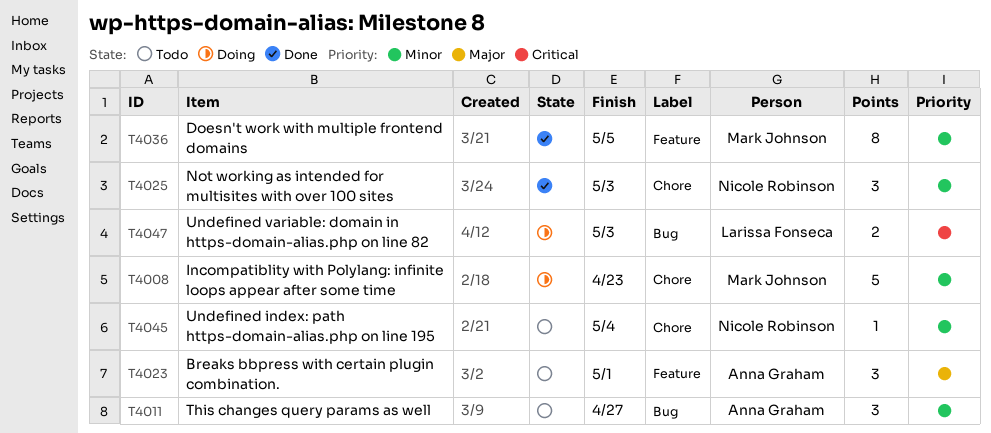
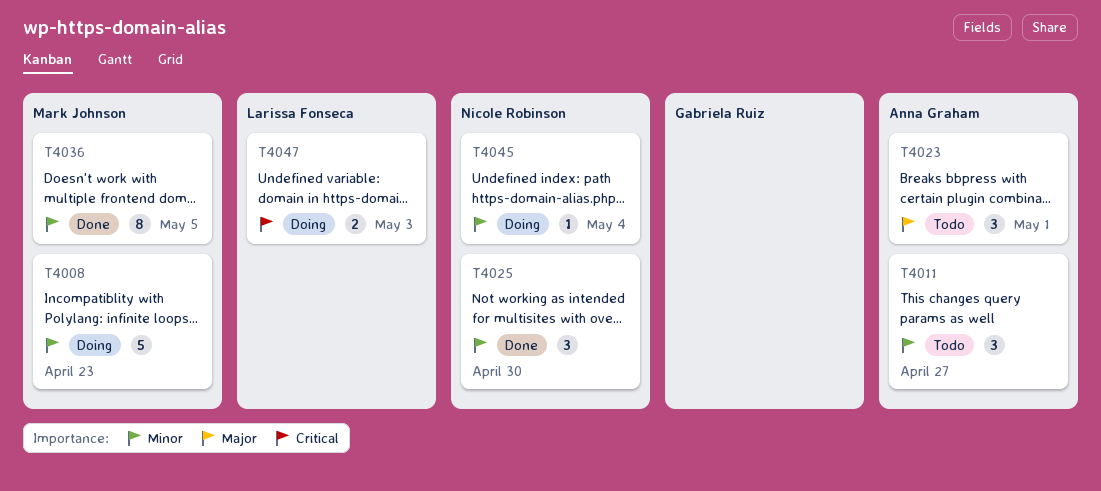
T4025, due: May 3 -> Apr 30
T4045, status: Todo -> Doing

